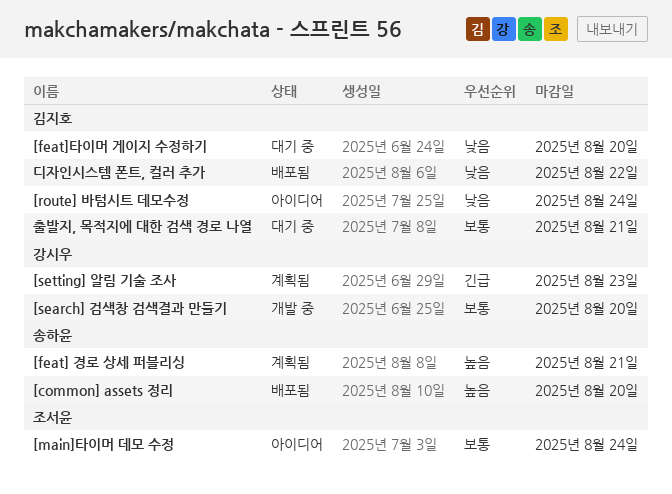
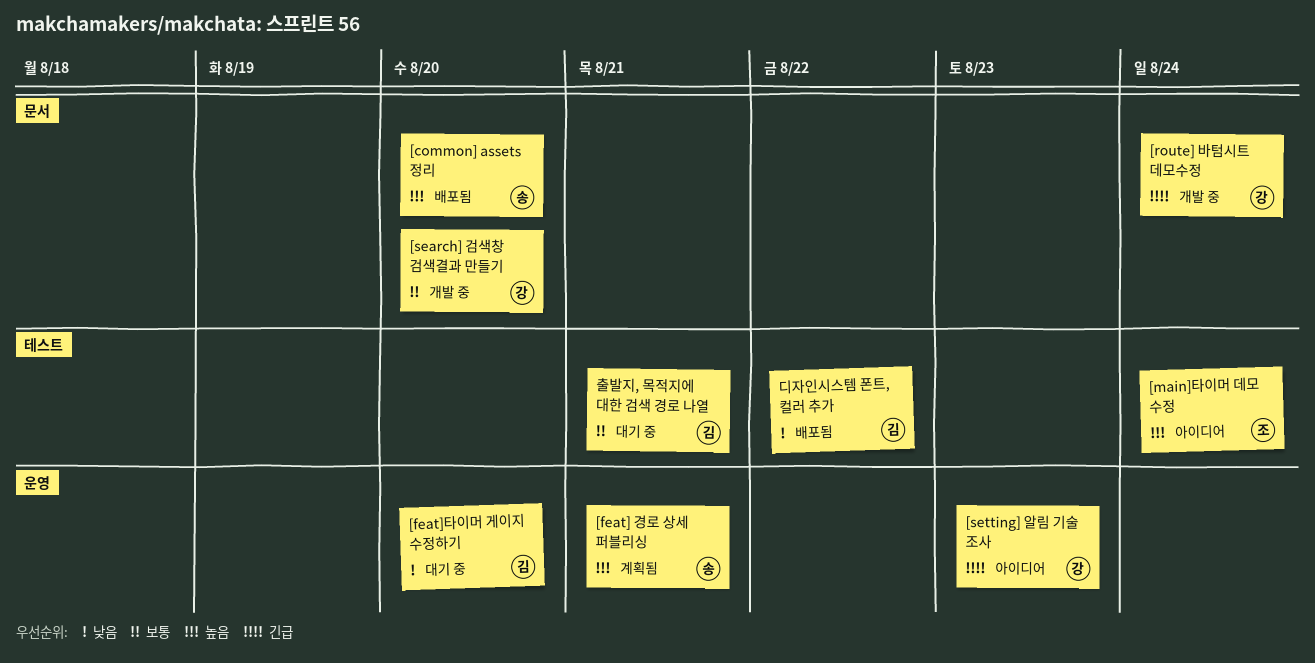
[main]타이머 데모 수정, priority: 보통 -> 높음
[route] 바텀시트 데모수정, status: 아이디어 -> 개발 중
[route] 바텀시트 데모수정, owner: 김지호 -> 강시우
[route] 바텀시트 데모수정, priority: 낮음 -> 긴급
[setting] 알림 기술 조사, status: 계획됨 -> 아이디어

